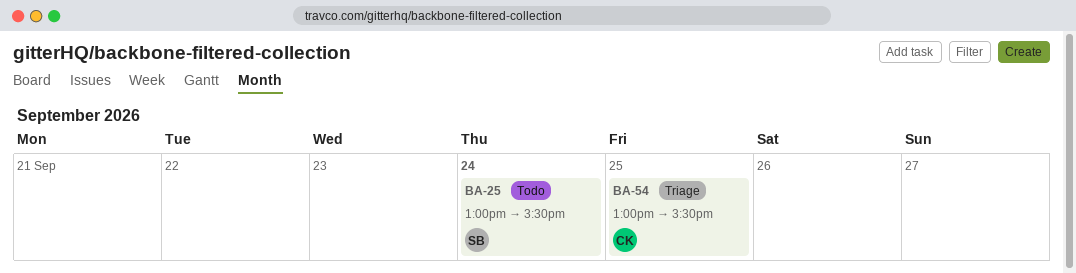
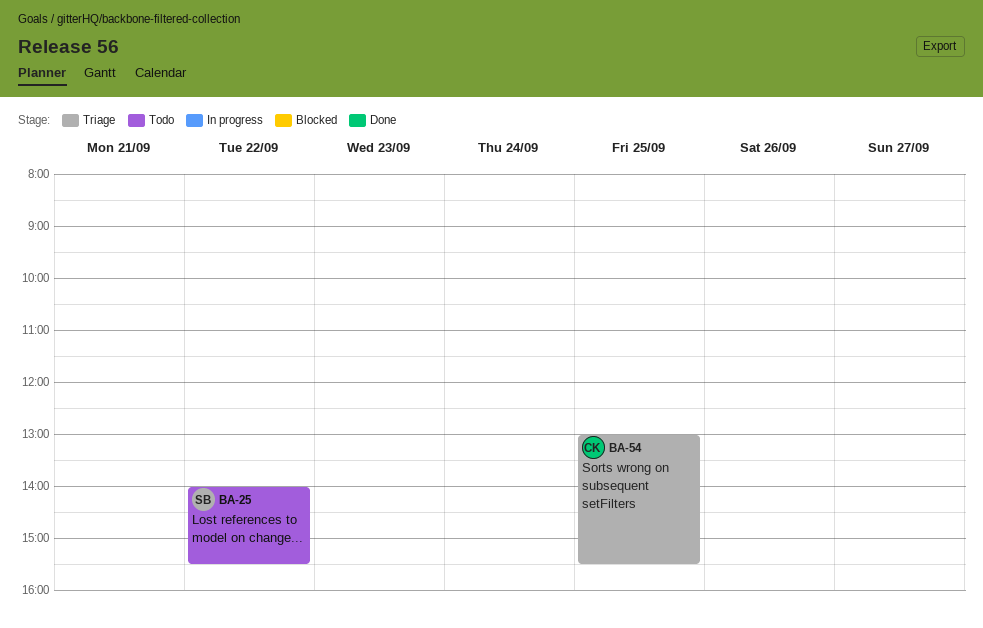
BA-25, day: Sep 24 -> Sep 22
BA-25, begins: 13:00 -> 14:00

